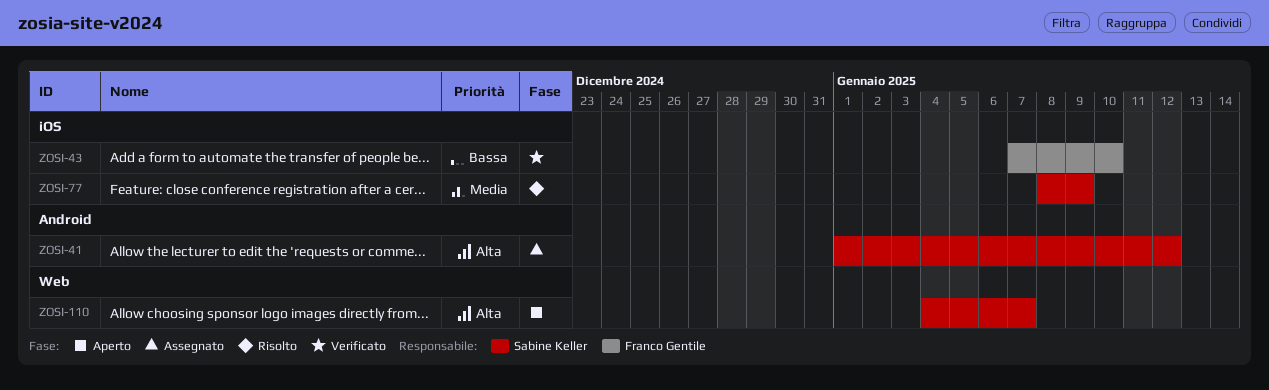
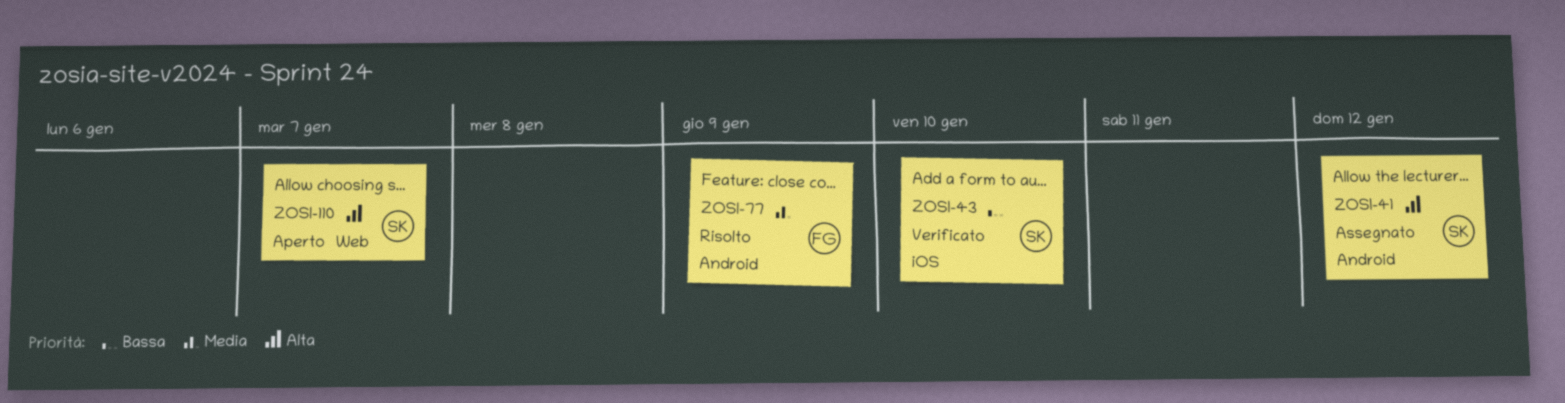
ZOSI-43, owner: Franco Gentile -> Sabine Keller
ZOSI-77, owner: Sabine Keller -> Franco Gentile
ZOSI-77, label: iOS -> Android

